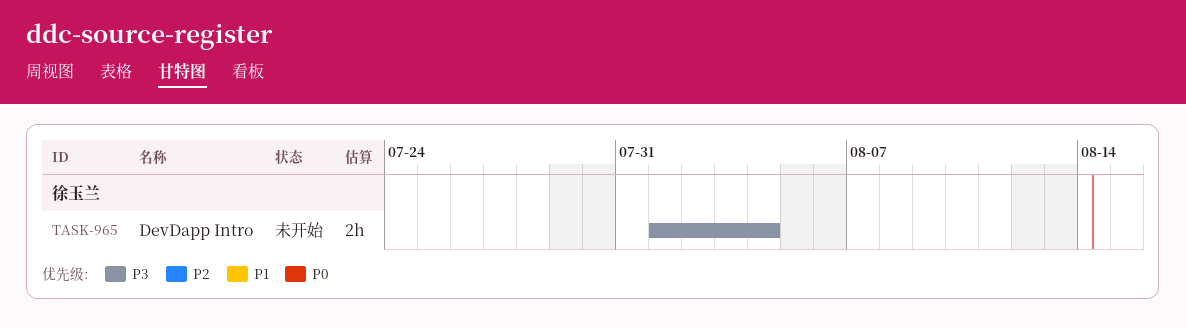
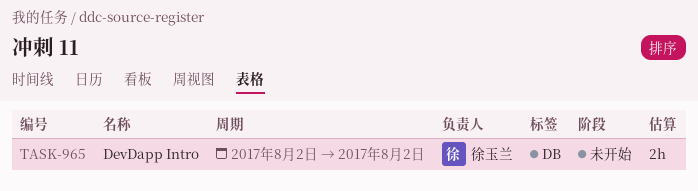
TASK-965, start: Aug 1 -> Aug 2
TASK-965, due: Aug 4 -> Aug 2

